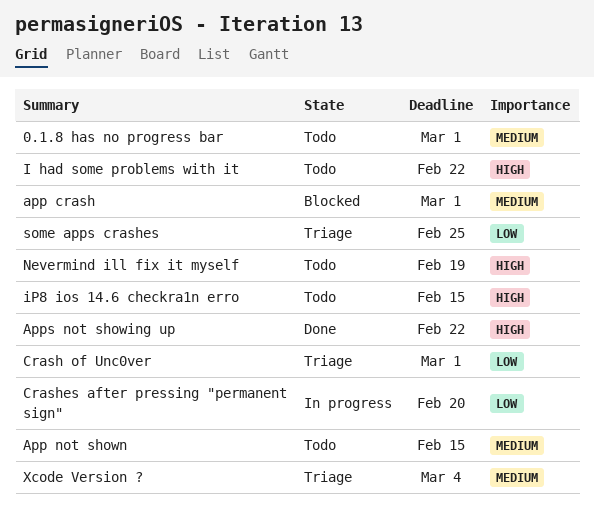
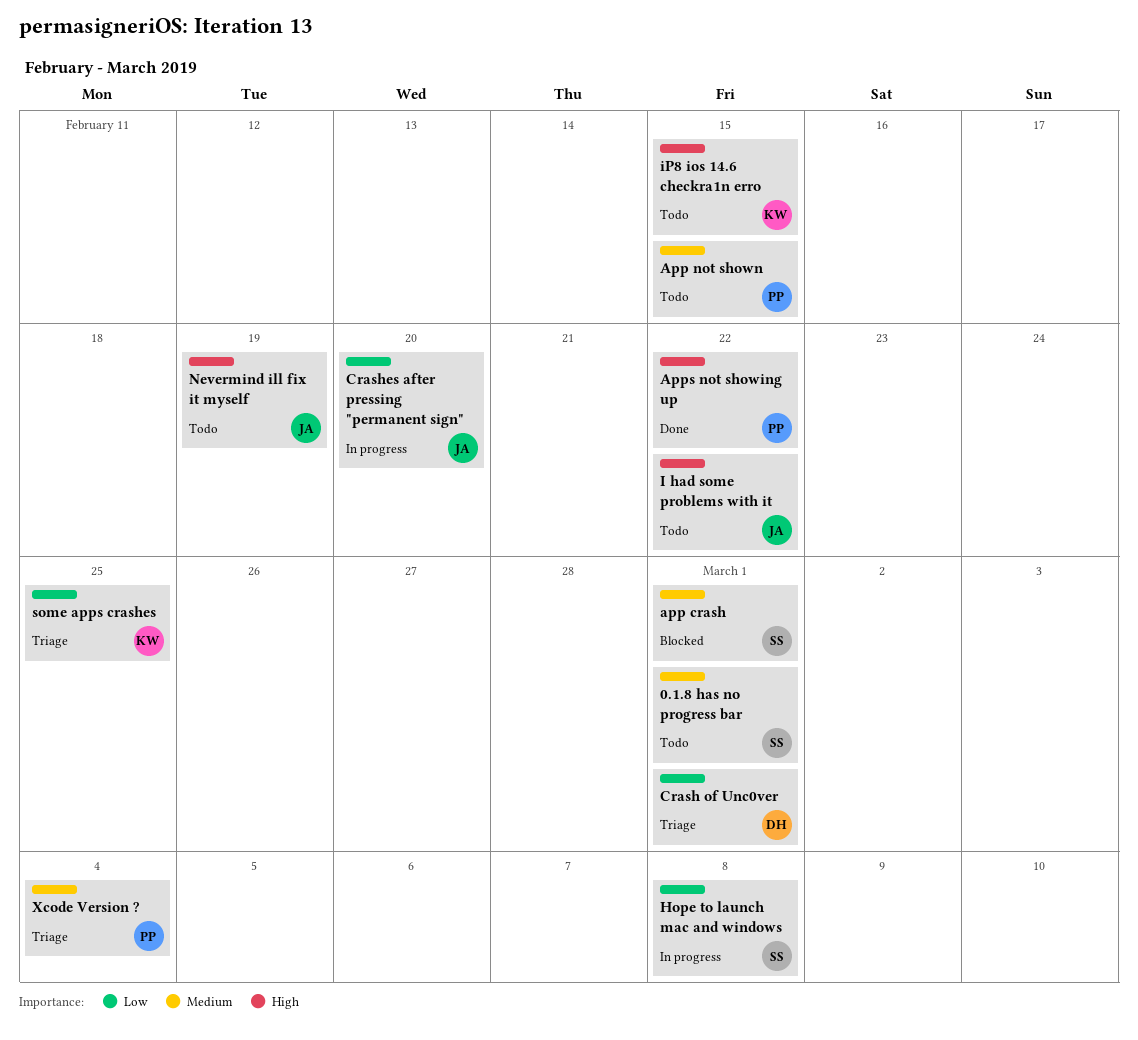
Hope to launch mac and windows: none -> present

